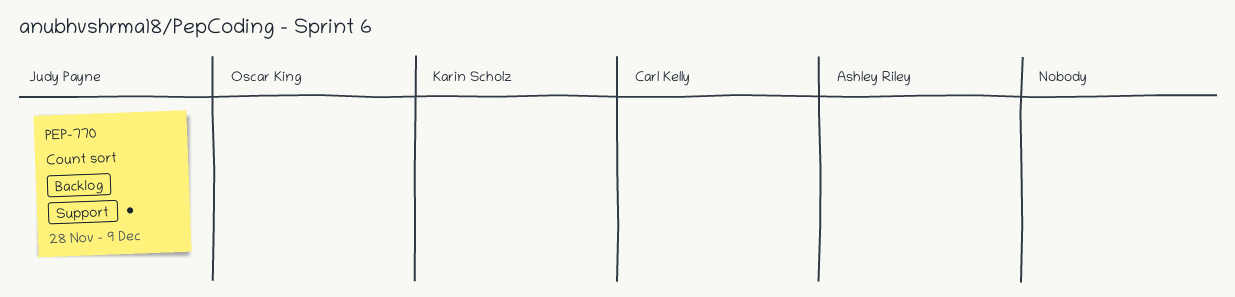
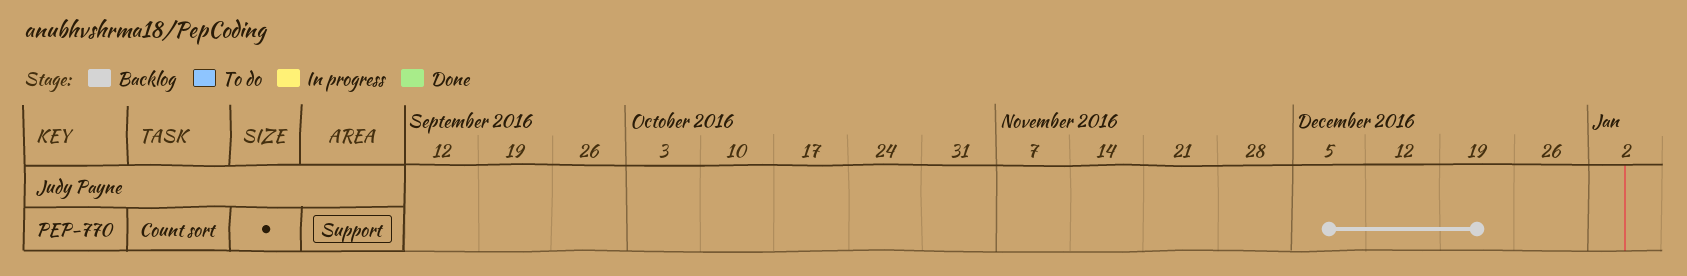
PEP-770, start: Nov 28 -> Dec 5
PEP-770, due: Dec 9 -> Dec 23

